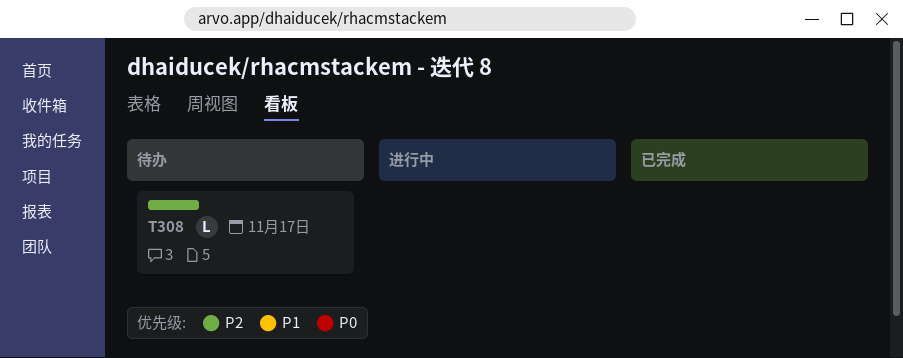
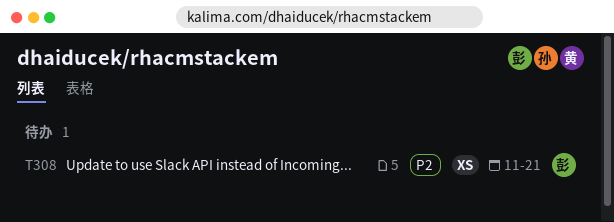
T308, estimate: L -> XS
T308, due: Nov 17 -> Nov 21

